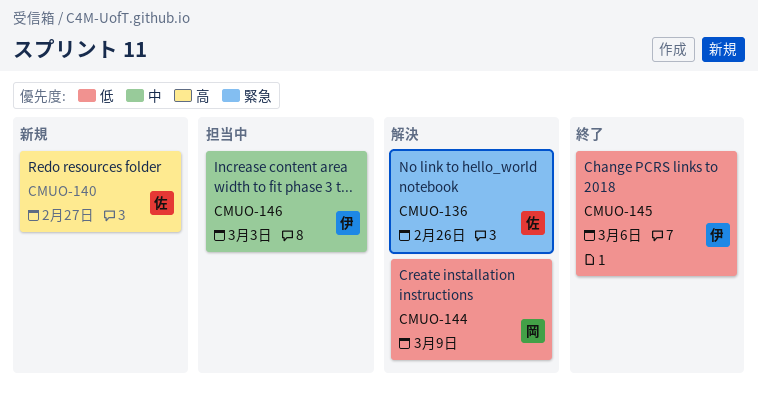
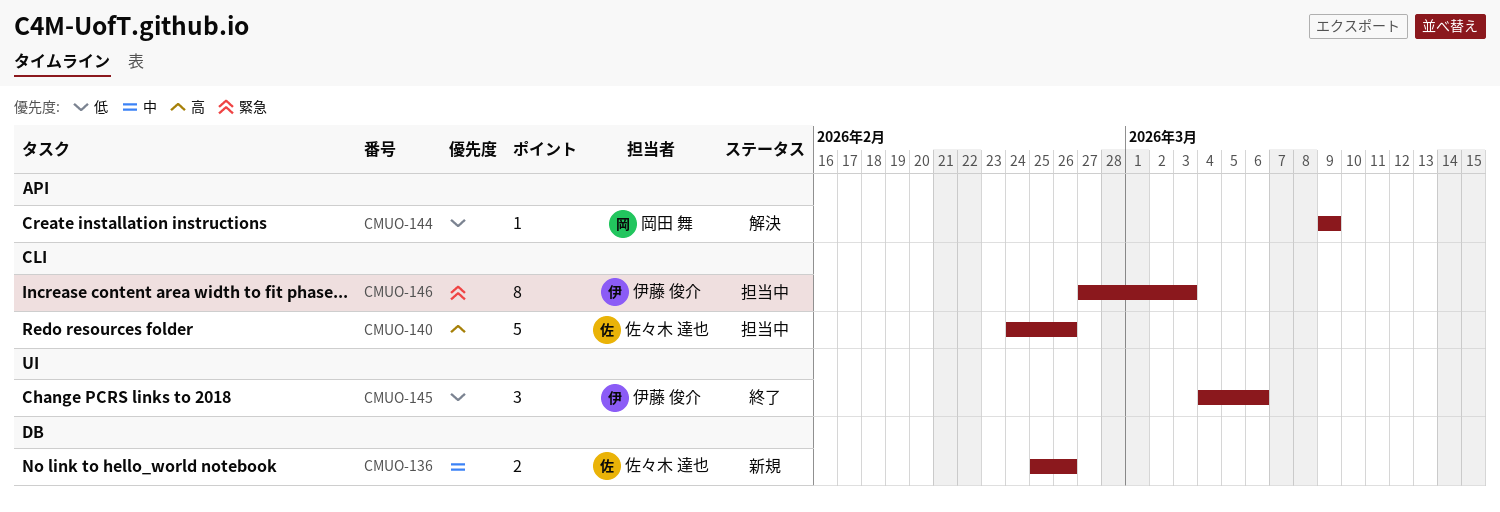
CMUO-136, status: 解決 -> 新規
CMUO-136, priority: 緊急 -> 中
CMUO-140, status: 新規 -> 担当中
CMUO-140, due: Feb 27 -> Feb 26
CMUO-146, priority: 中 -> 緊急

